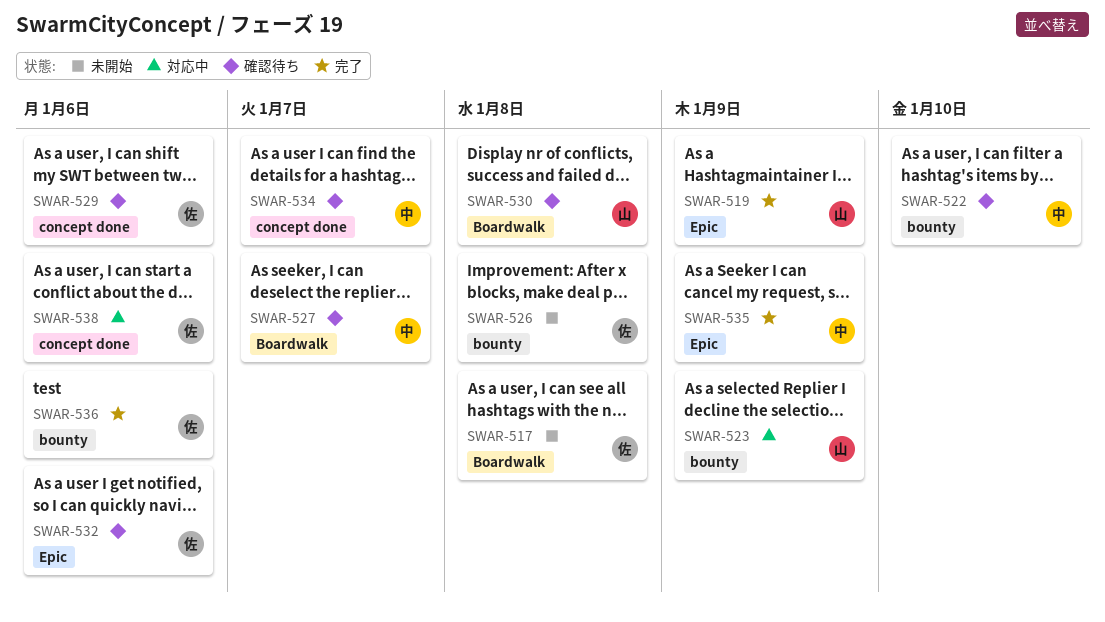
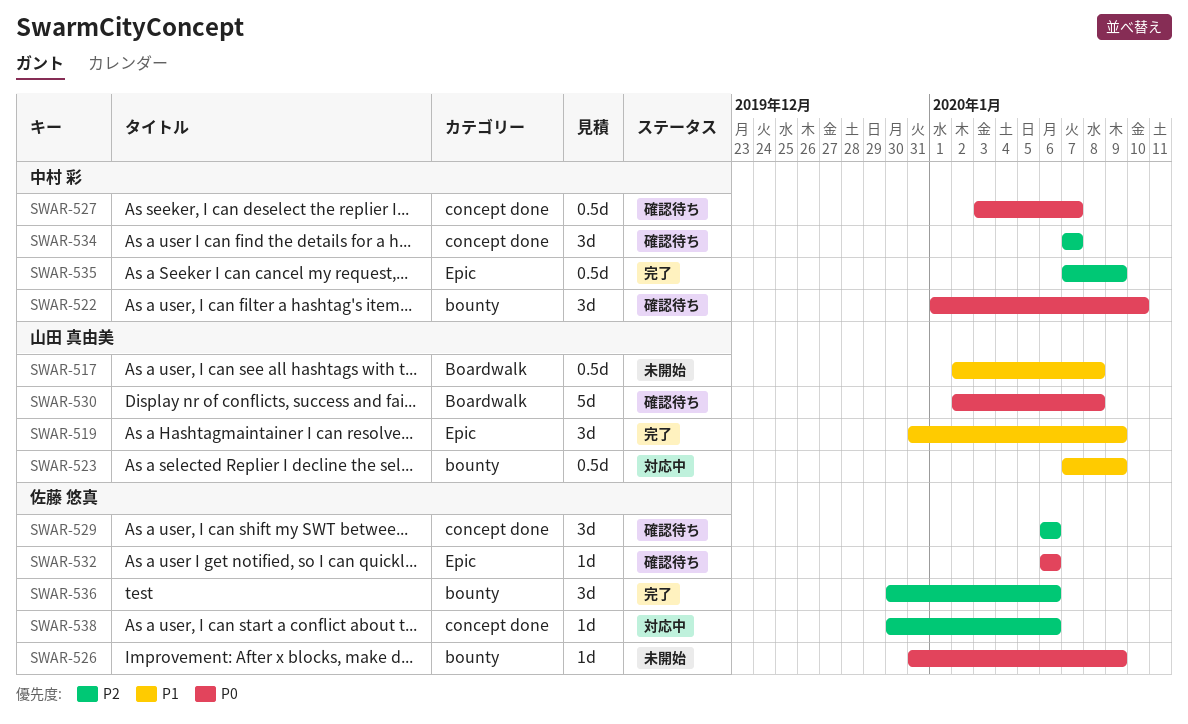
SWAR-517, owner: 佐藤 悠真 -> 山田 真由美
SWAR-526, due: Jan 8 -> Jan 9
SWAR-527, label: Boardwalk -> concept done

